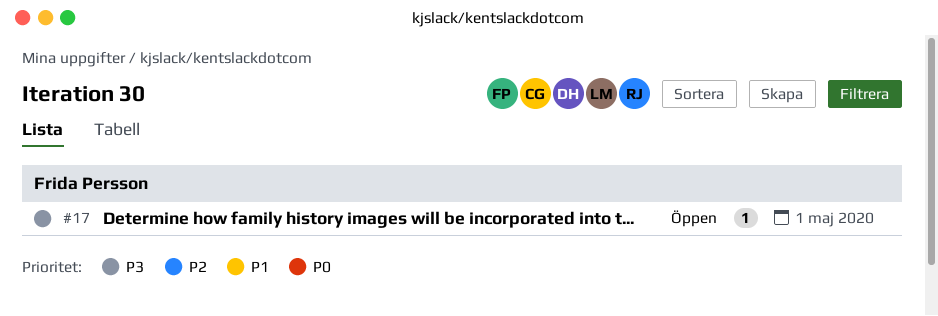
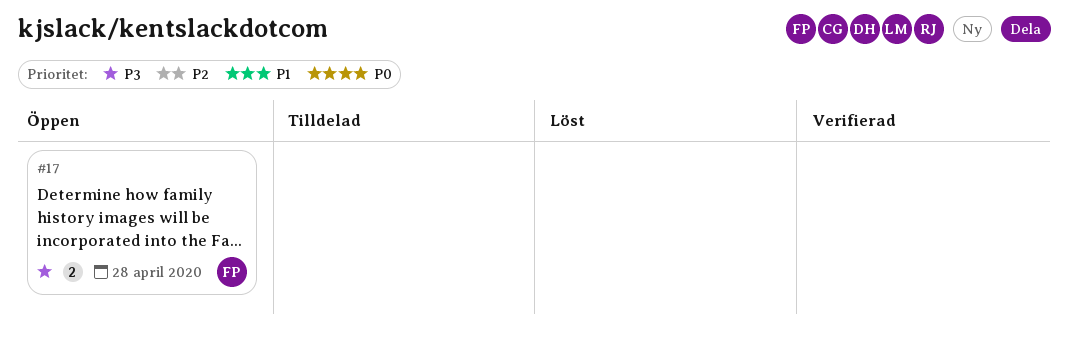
#17, estimate: 1 -> 2
#17, due: May 1 -> Apr 28

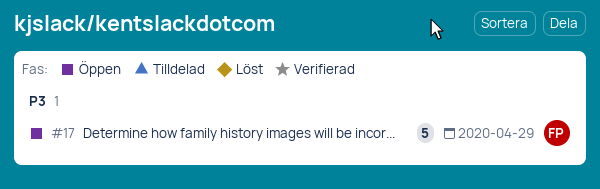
#17, estimate: 2 -> 5
#17, due: Apr 28 -> Apr 29

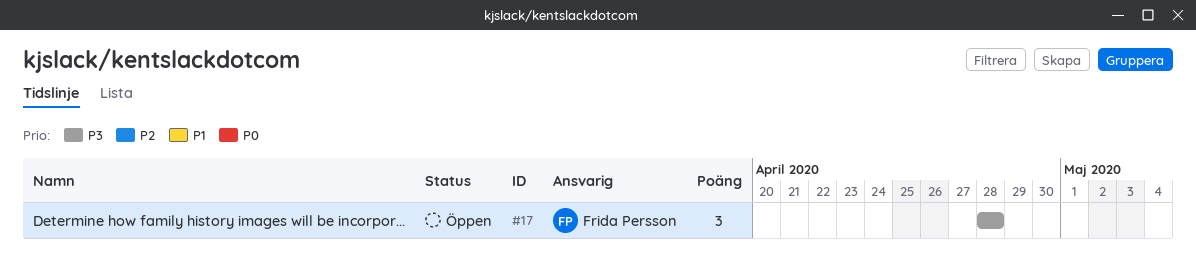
#17, estimate: 5 -> 3
#17, due: Apr 29 -> Apr 28

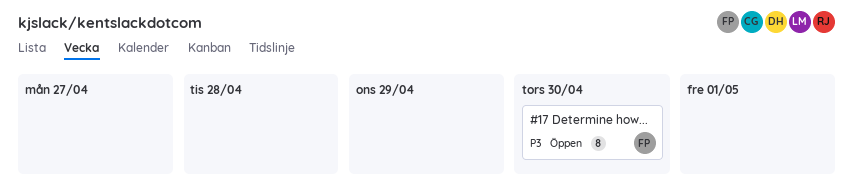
#17, estimate: 3 -> 8
#17, due: Apr 28 -> Apr 30

